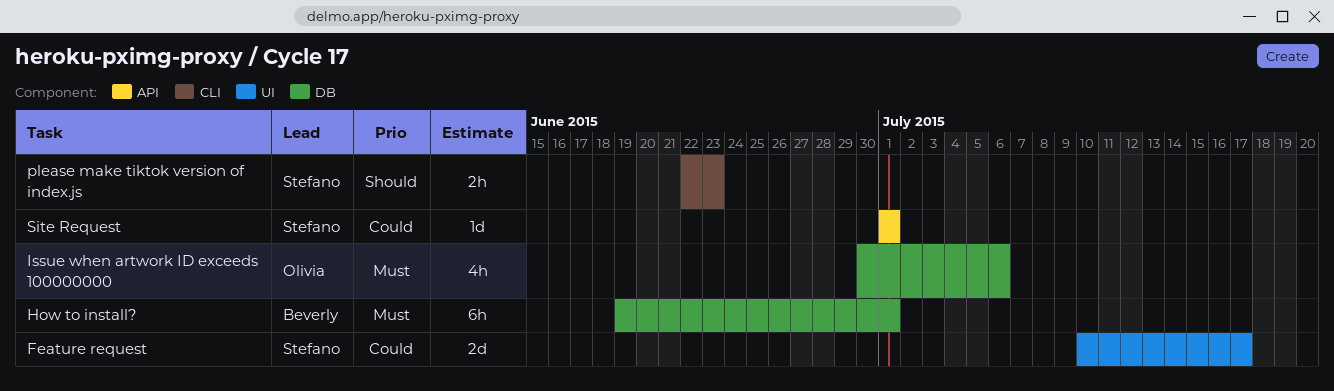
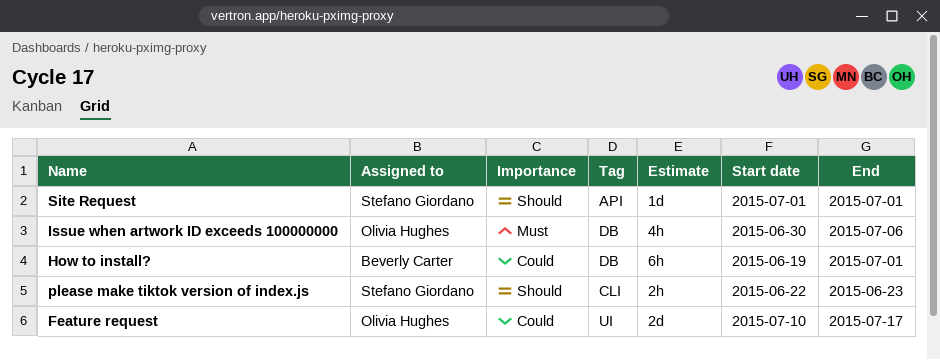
Feature request, owner: Stefano Giordano -> Olivia Hughes
How to install?, priority: Must -> Could
Site Request, priority: Could -> Should

